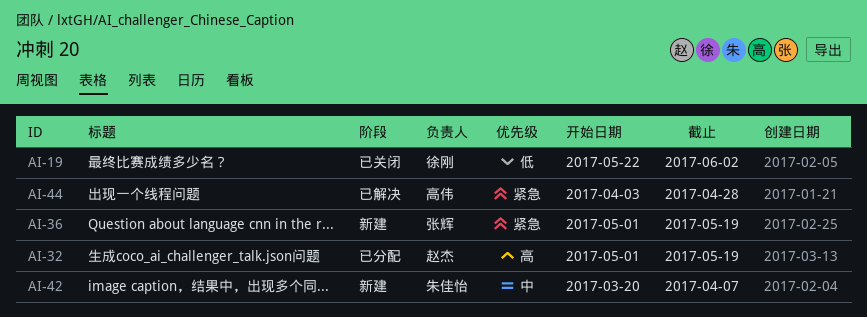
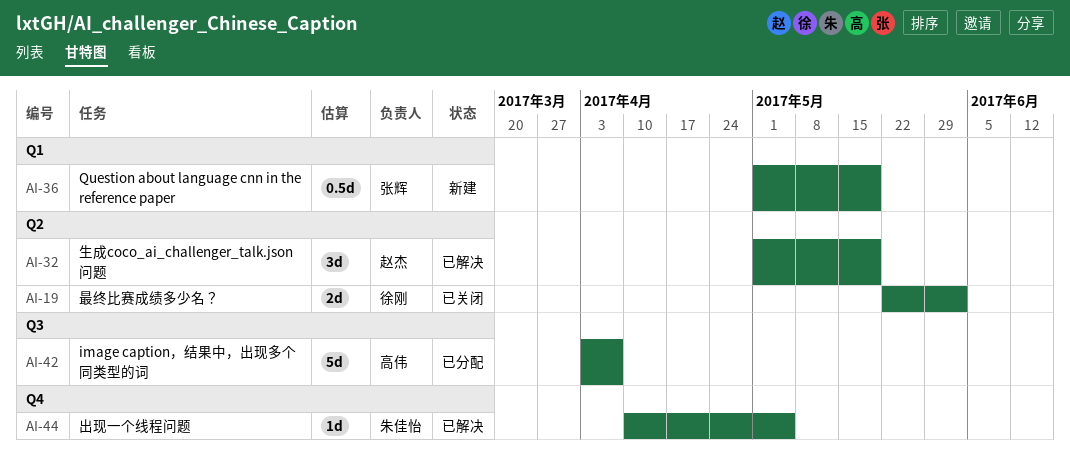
AI-32, status: 已分配 -> 已解决
AI-42, status: 新建 -> 已分配
AI-42, owner: 朱佳怡 -> 高伟
AI-42, start: Mar 20 -> Apr 3
AI-44, owner: 高伟 -> 朱佳怡
AI-44, start: Apr 3 -> Apr 10
AI-44, due: Apr 28 -> May 5

